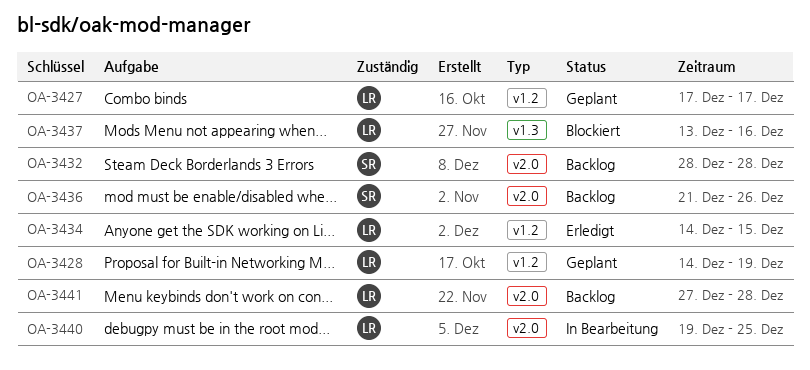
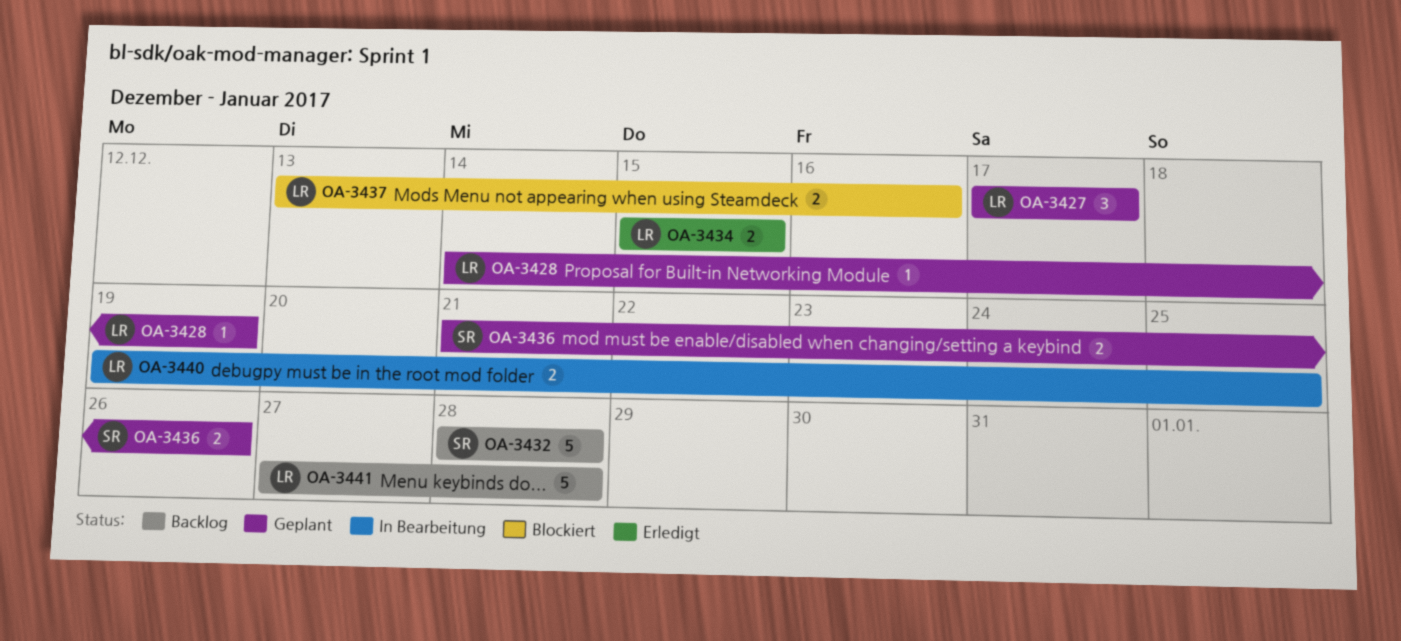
OA-3434, start: Dec 14 -> Dec 15
OA-3436, status: Backlog -> Geplant

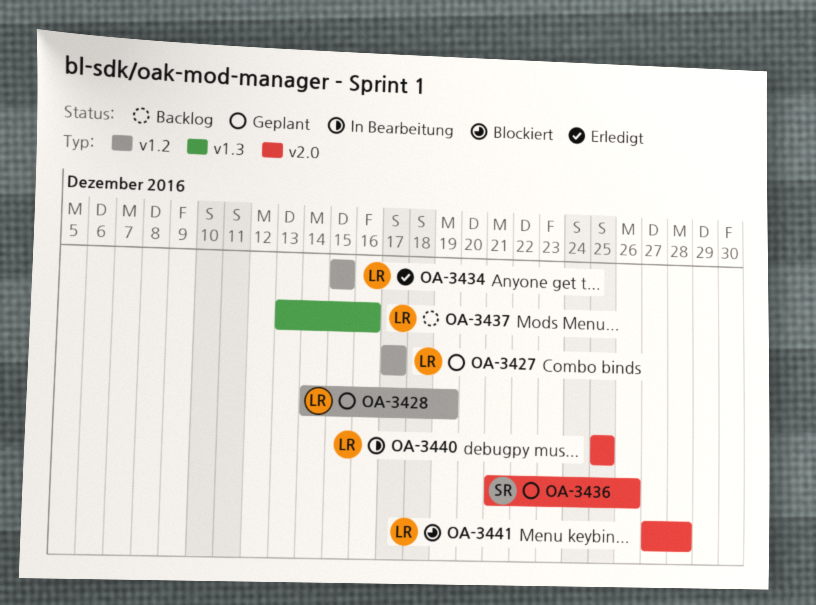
OA-3432: present -> none
OA-3437, status: Blockiert -> Backlog
OA-3440, start: Dec 19 -> Dec 25
OA-3441, status: Backlog -> Blockiert

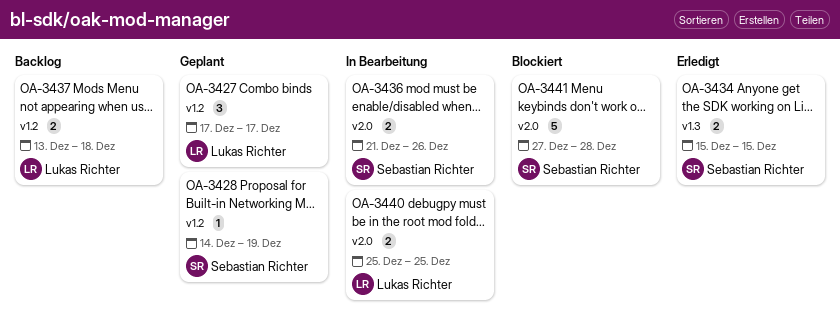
OA-3428, owner: Lukas Richter -> Sebastian Richter
OA-3434, owner: Lukas Richter -> Sebastian Richter
OA-3434, label: v1.2 -> v1.3
OA-3436, status: Geplant -> In Bearbeitung
OA-3437, label: v1.3 -> v1.2
OA-3437, due: Dec 16 -> Dec 18
OA-3441, owner: Lukas Richter -> Sebastian Richter

